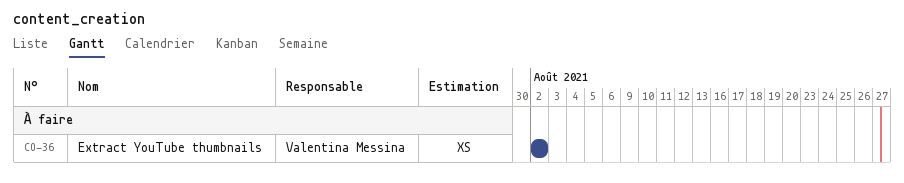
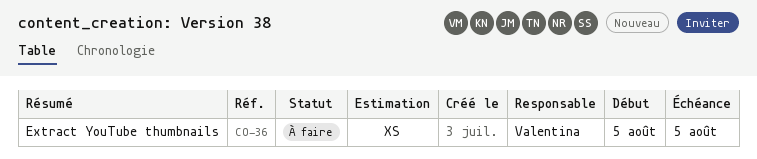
CO-36, start: Aug 2 -> Aug 5
CO-36, due: Aug 2 -> Aug 5

